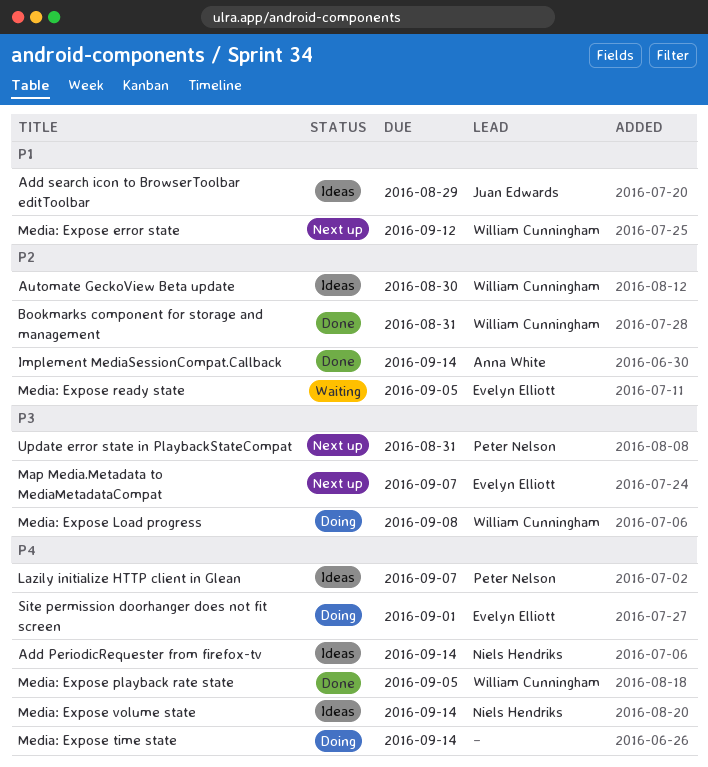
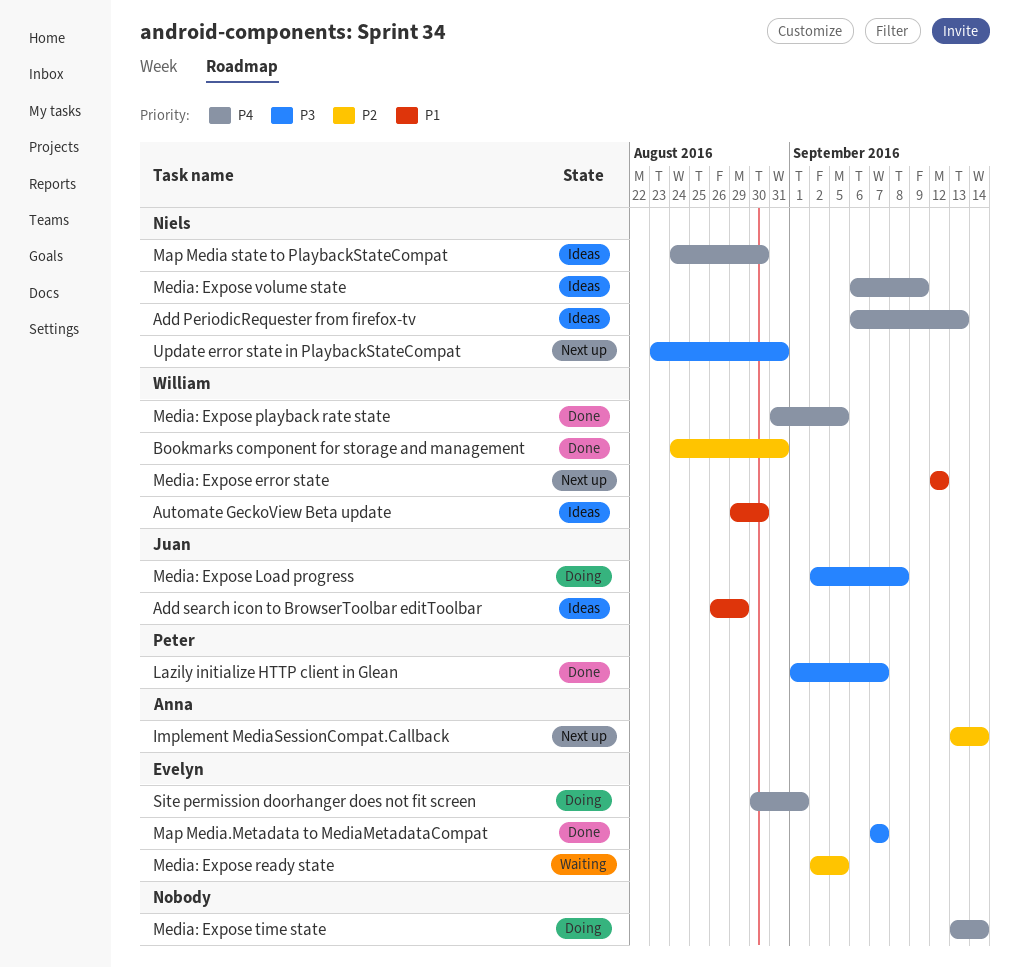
Add PeriodicRequester from firefox-tv, due: Sep 14 -> Sep 13
Automate GeckoView Beta update, priority: P2 -> P1
Implement MediaSessionCompat.Callback, status: Done -> Next up
Lazily initialize HTTP client in Glean, status: Ideas -> Done
Lazily initialize HTTP client in Glean, priority: P4 -> P3
Map Media state to PlaybackStateCompat: none -> present
Map Media.Metadata to MediaMetadataCompat, status: Next up -> Done
Media: Expose Load progress, owner: William Cunningham -> Juan Edwards
Media: Expose volume state, due: Sep 14 -> Sep 9
Update error state in PlaybackStateCompat, owner: Peter Nelson -> Niels Hendriks

